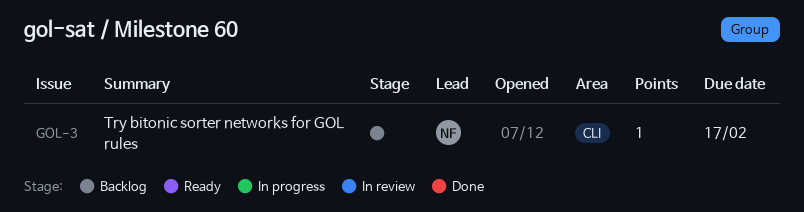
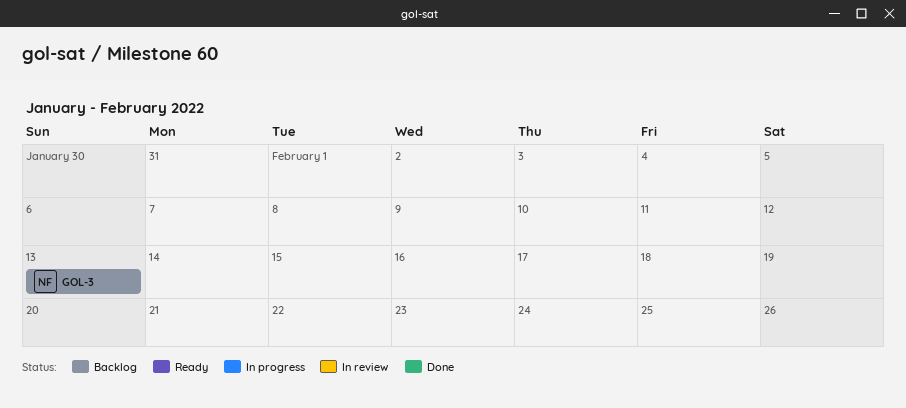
GOL-3, due: Feb 17 -> Feb 13

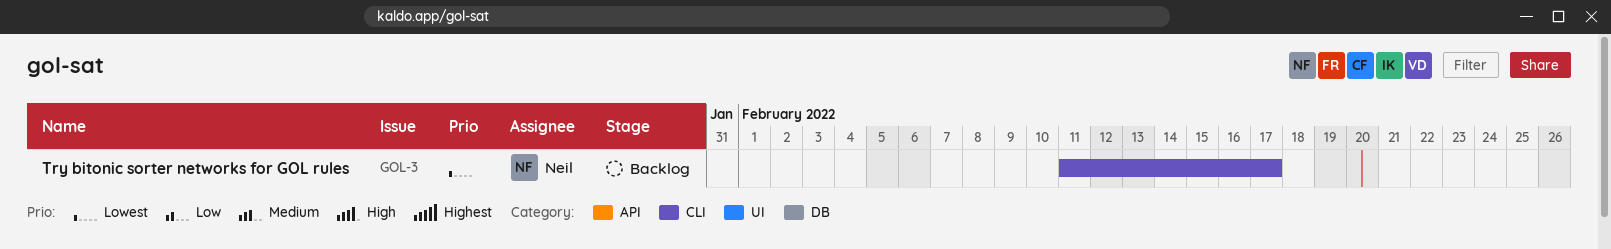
GOL-3, start: Feb 13 -> Feb 11
GOL-3, due: Feb 13 -> Feb 17

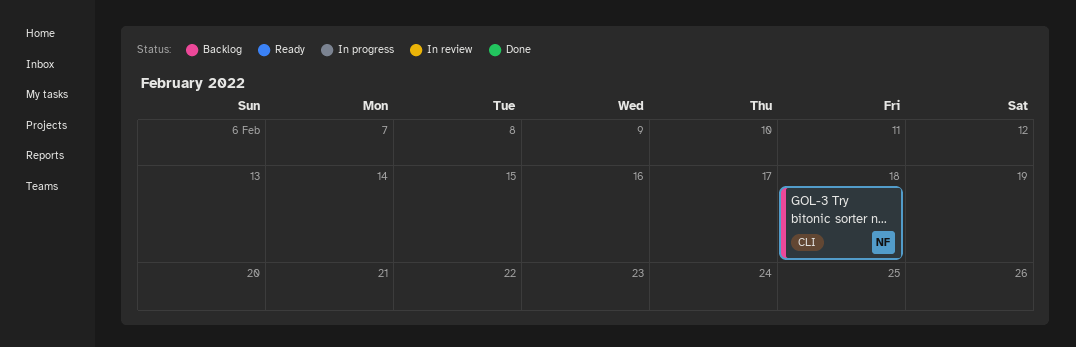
GOL-3, due: Feb 17 -> Feb 18

